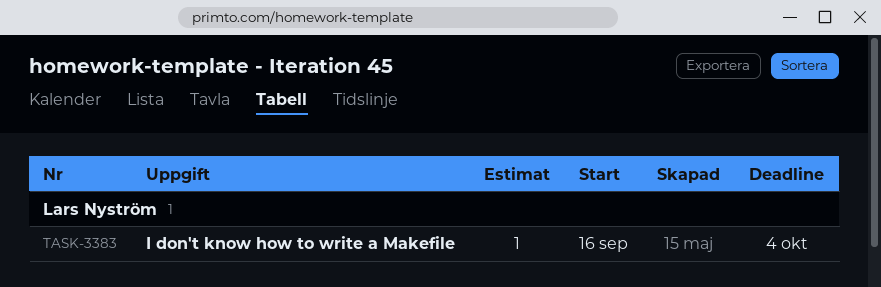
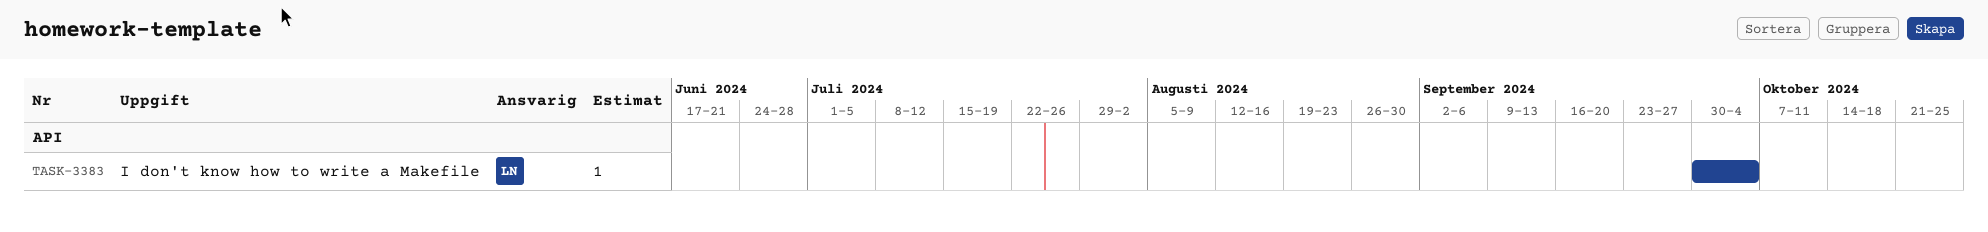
TASK-3383, start: Sep 16 -> Sep 30

